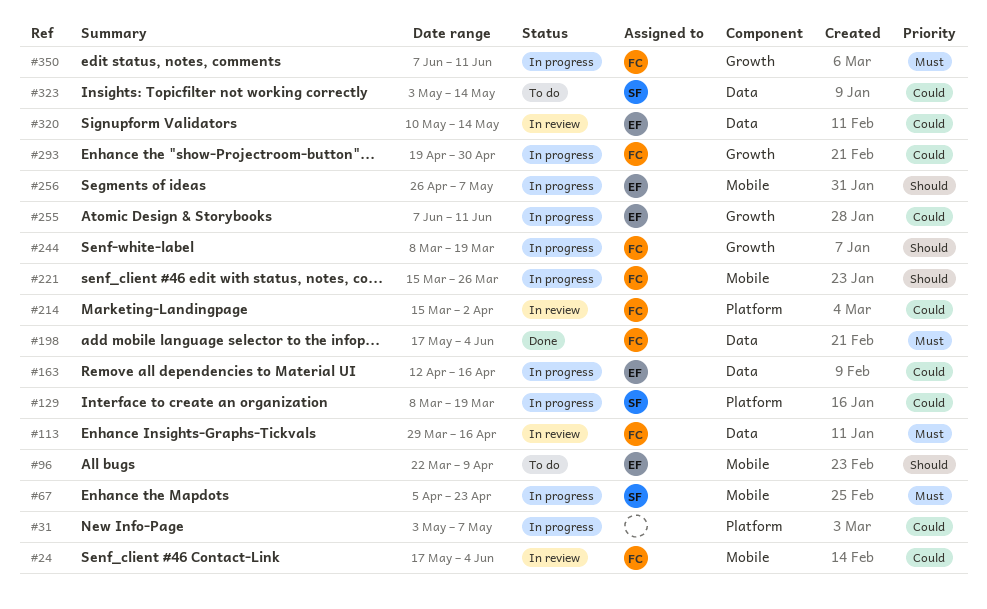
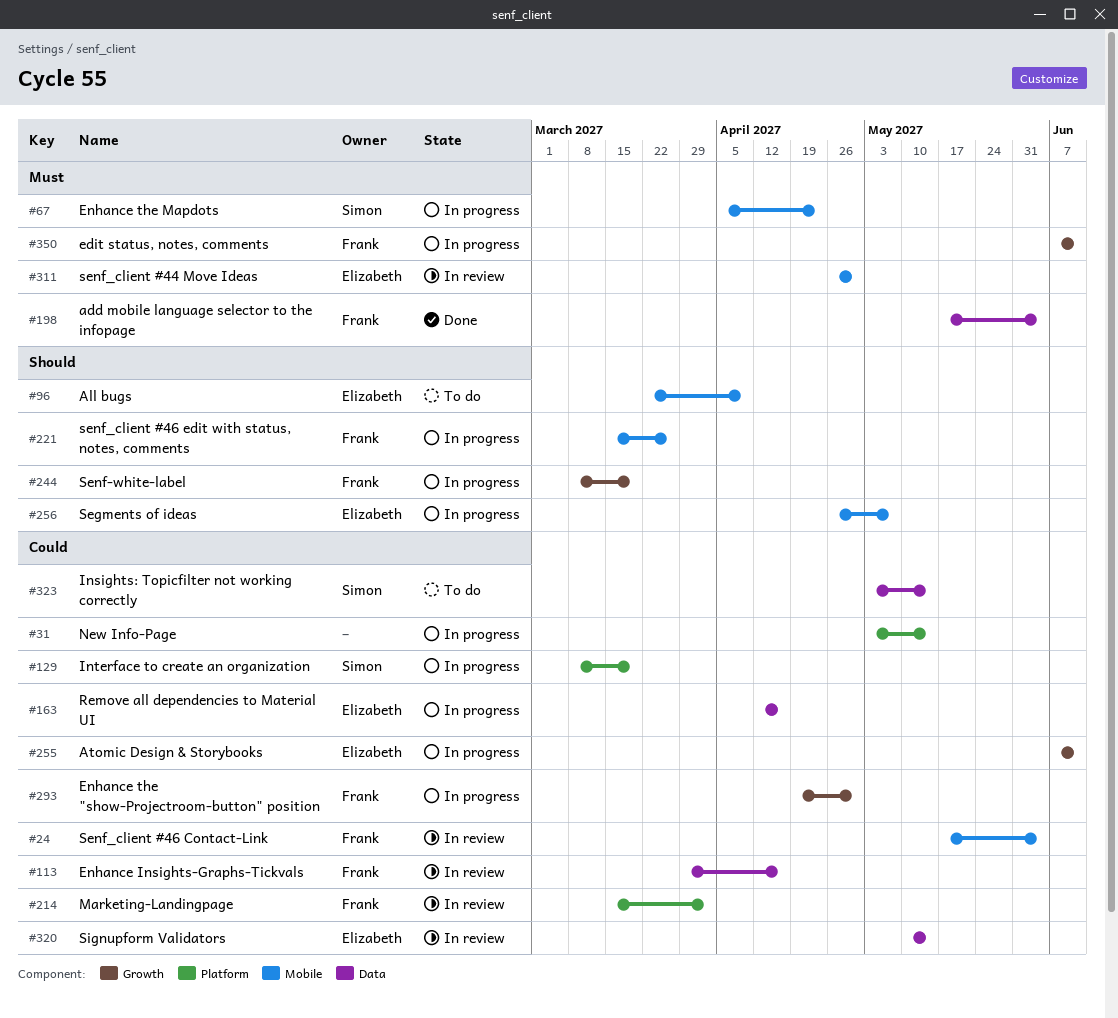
#31, due: May 7 -> May 14
#113, priority: Must -> Could
#311: none -> present

